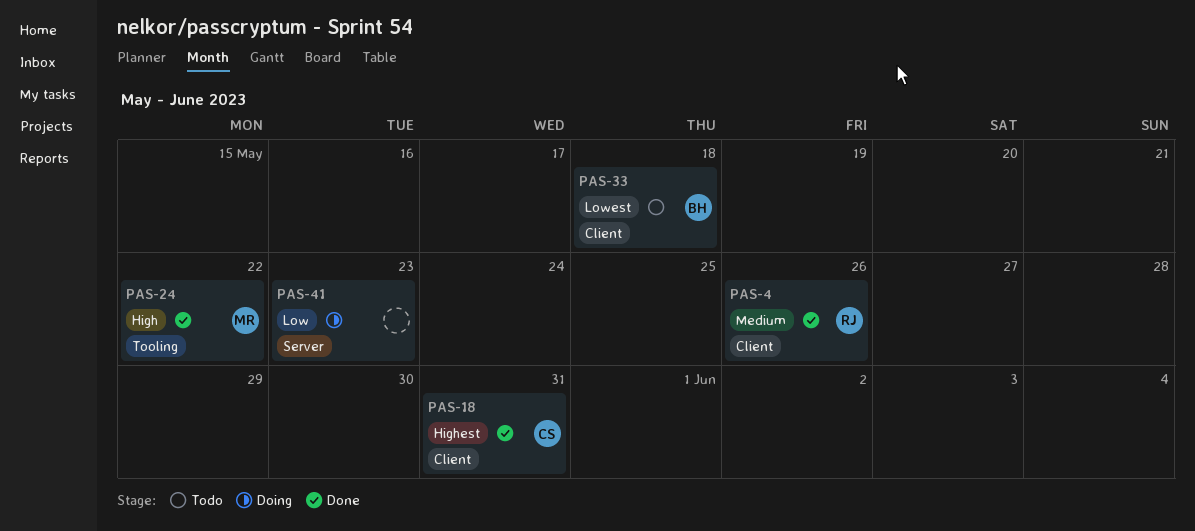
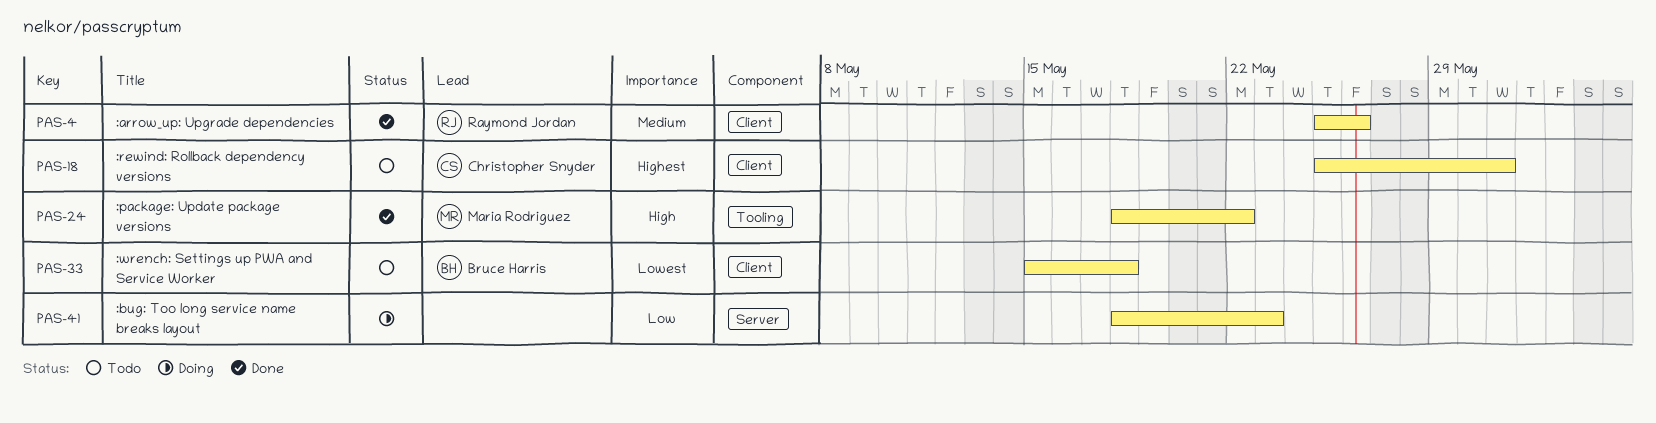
PAS-18, status: Done -> Todo

